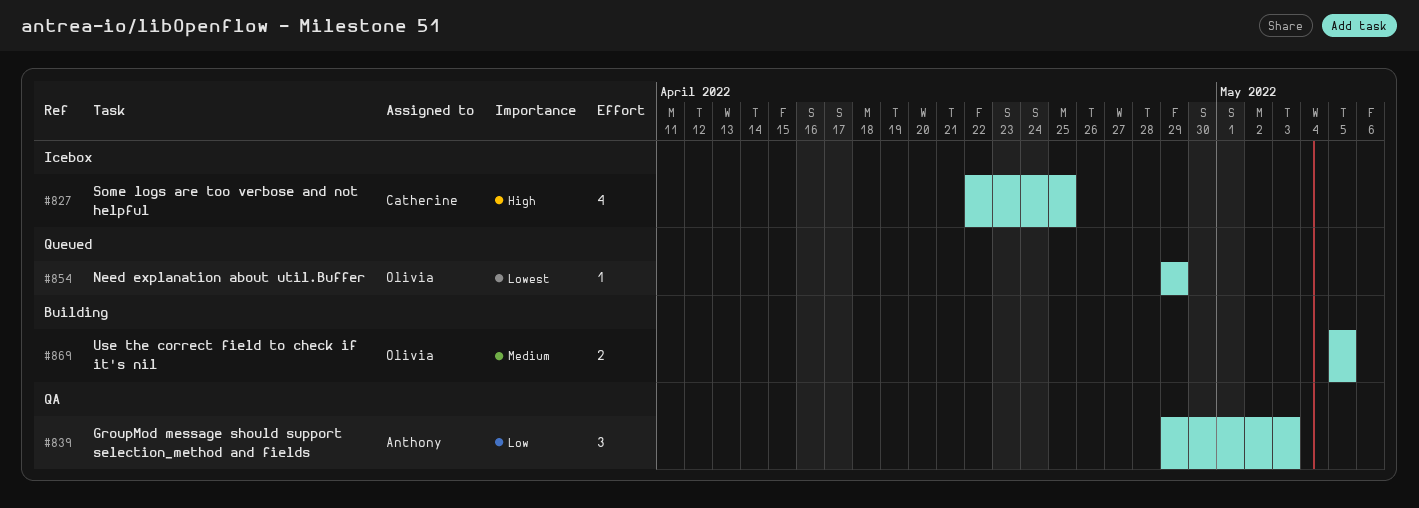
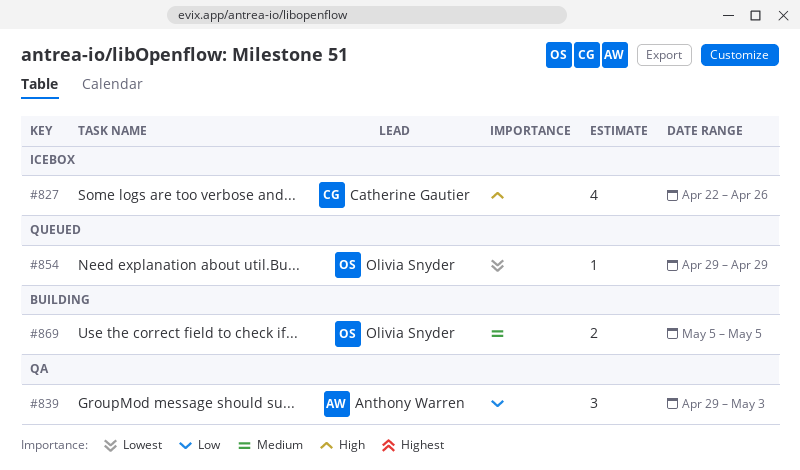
#827, due: Apr 25 -> Apr 26

